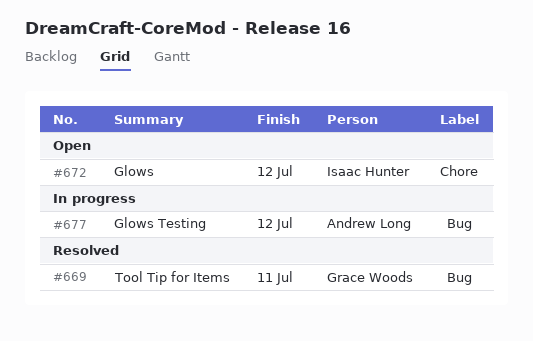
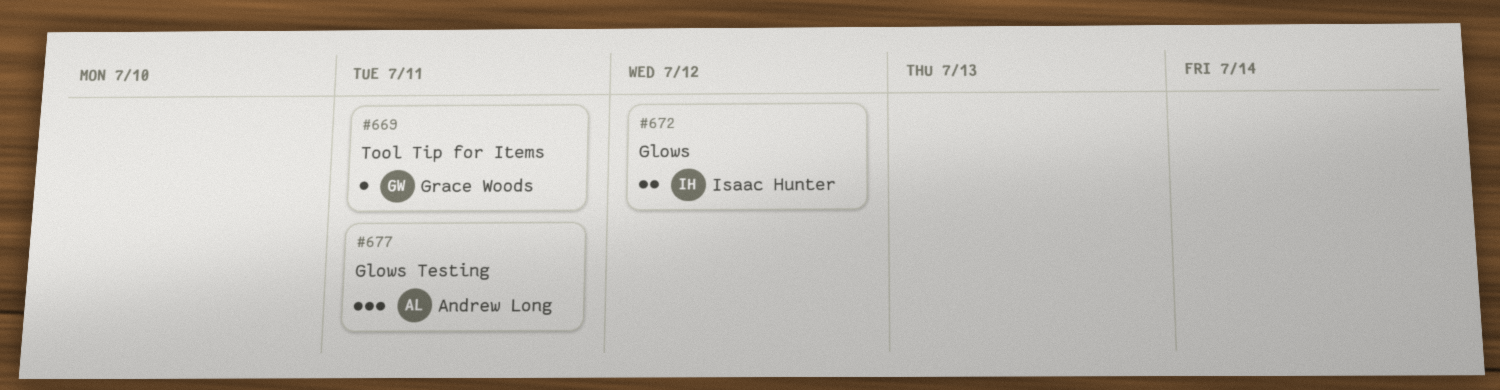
#677, due: Jul 12 -> Jul 11

